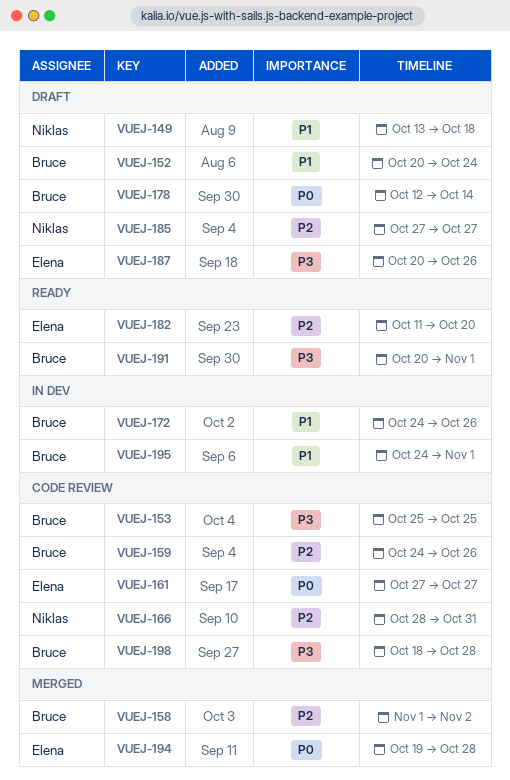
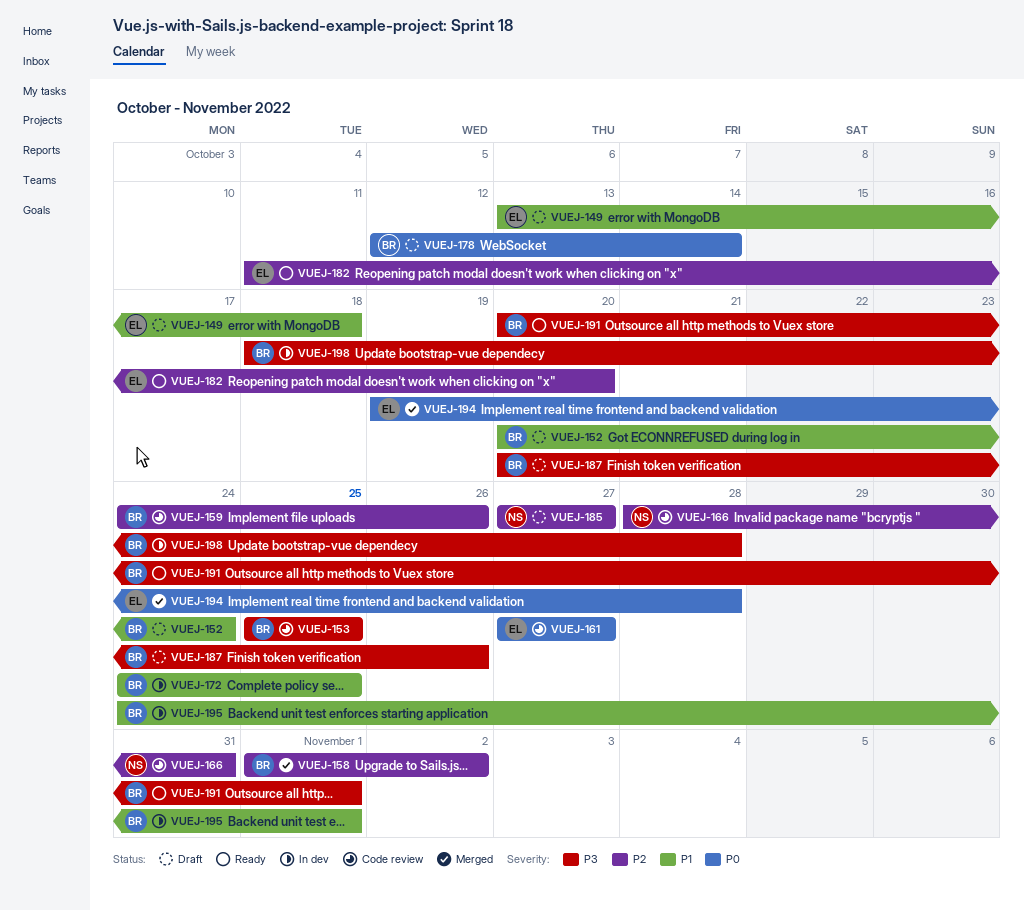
VUEJ-149, owner: Niklas -> Elena
VUEJ-172, due: Oct 26 -> Oct 25
VUEJ-187, owner: Elena -> Bruce
VUEJ-198, status: Code review -> In dev

